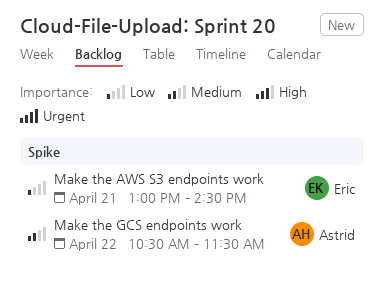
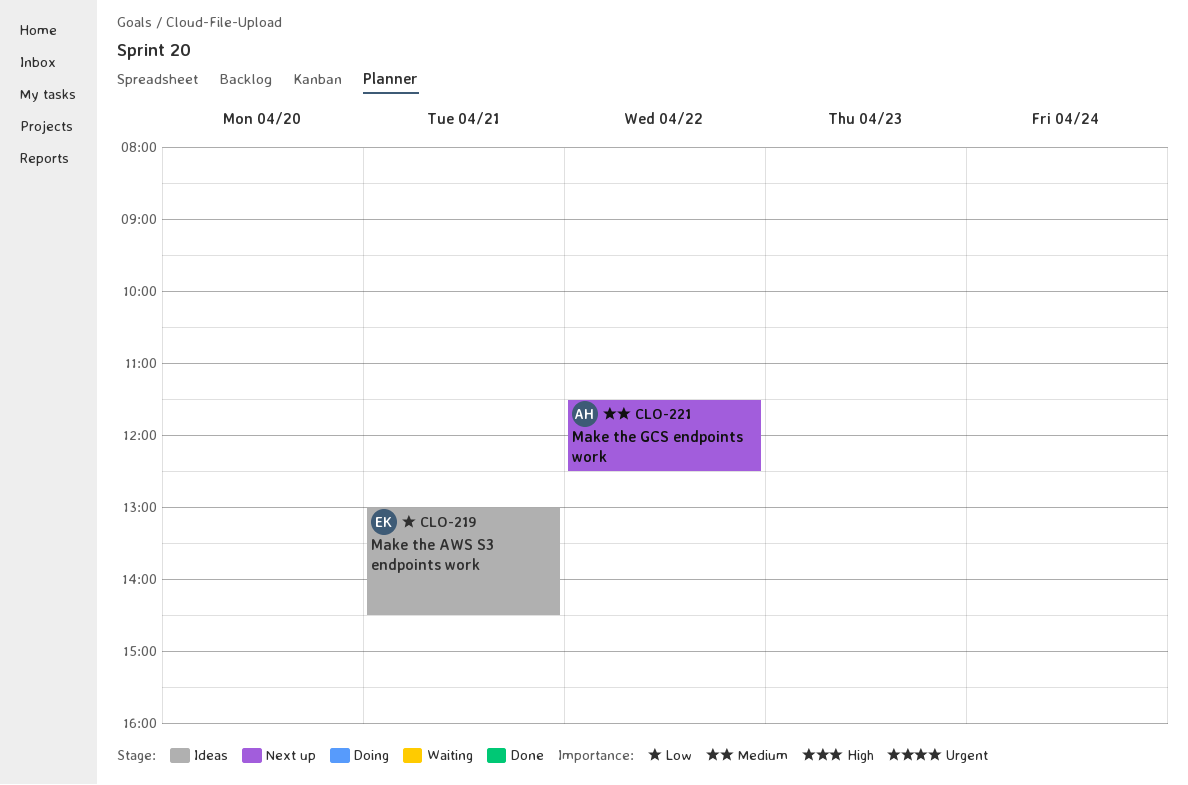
Make the GCS endpoints work, begins: 10:30 -> 11:30
Make the GCS endpoints work, ends: 11:30 -> 12:30

